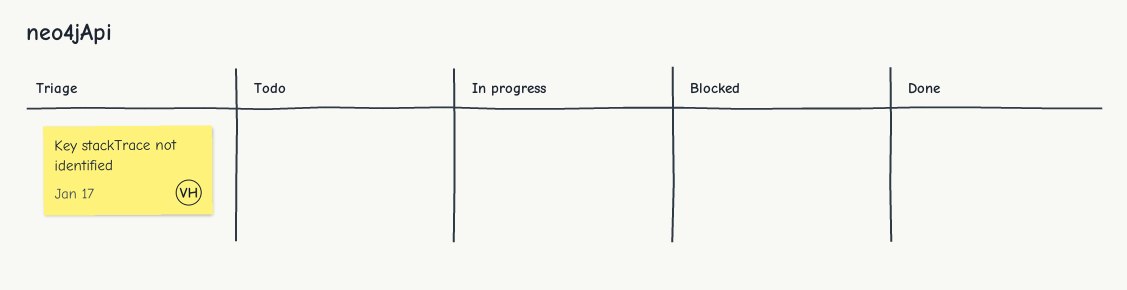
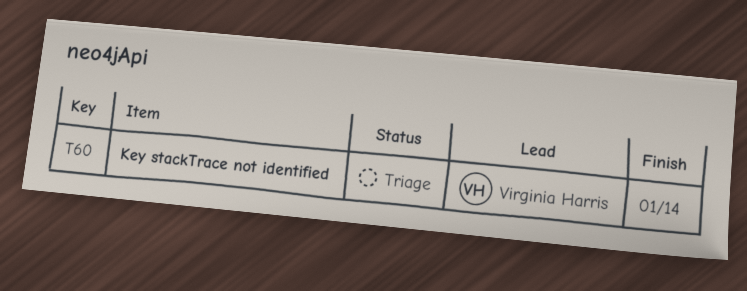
Key stackTrace not identified, due: Jan 17 -> Jan 14

